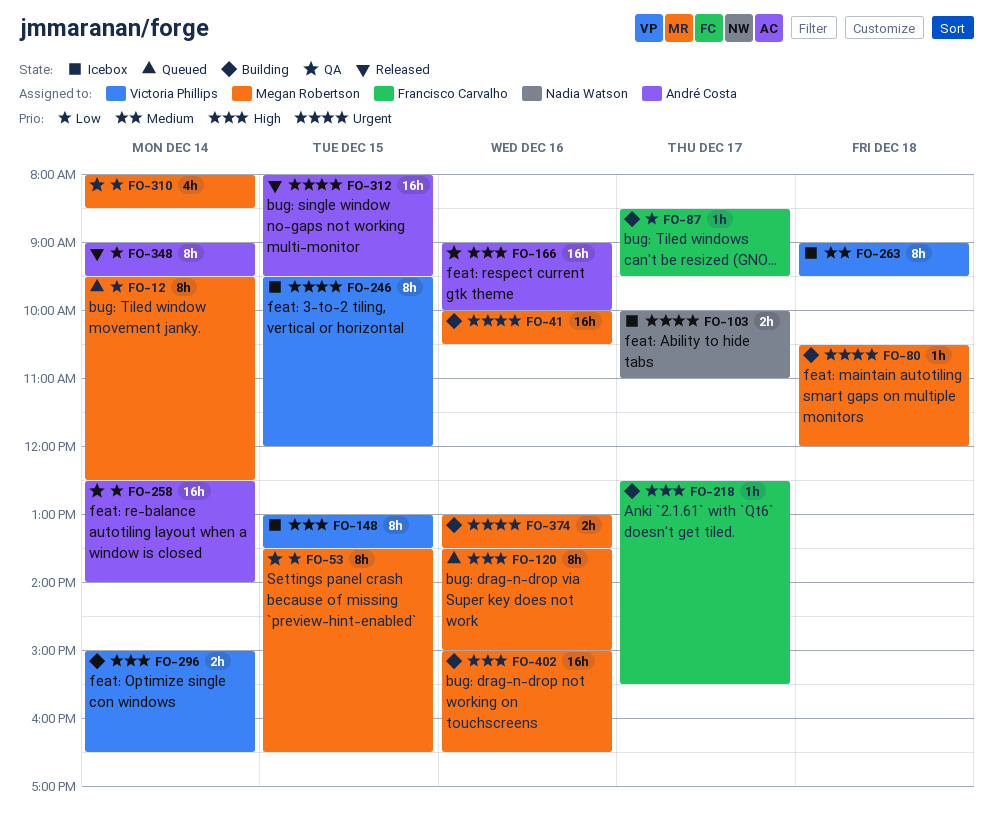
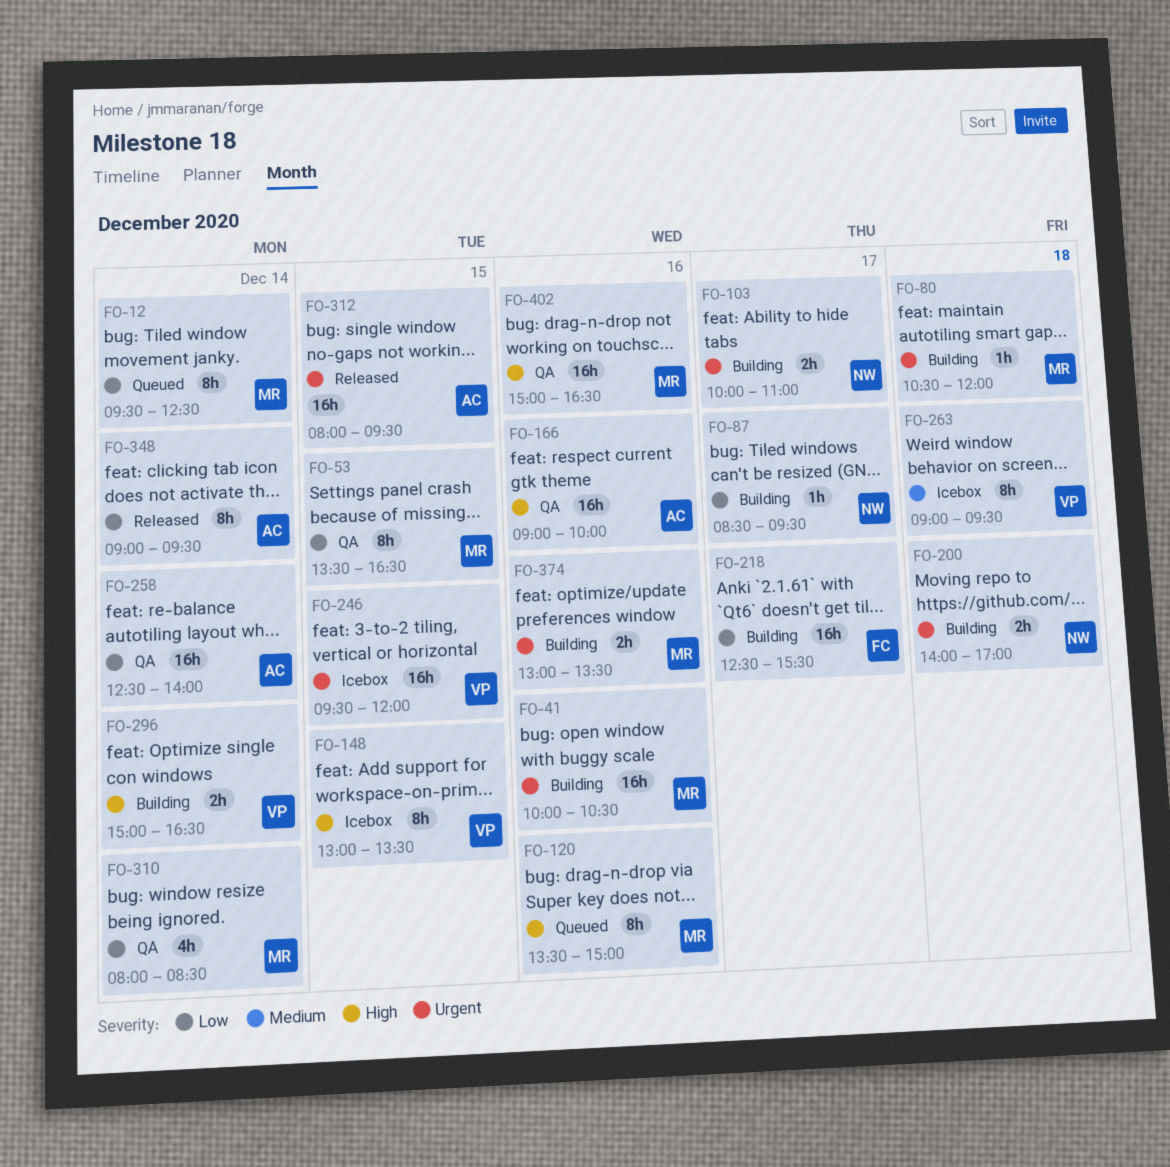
FO-87, owner: Francisco Carvalho -> Nadia Watson
FO-103, status: Icebox -> Building
FO-200: none -> present
FO-218, priority: High -> Low
FO-218, estimate: 1h -> 16h
FO-246, estimate: 8h -> 16h
FO-402, status: Building -> QA

